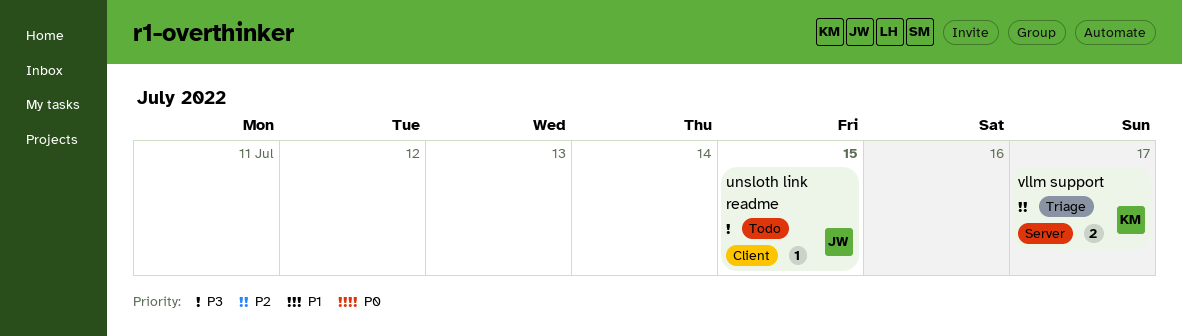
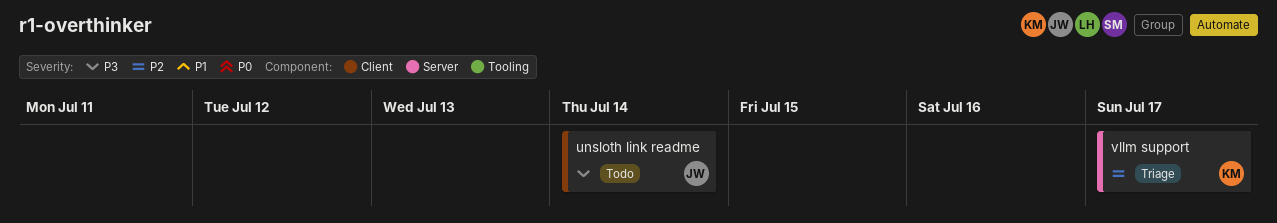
unsloth link readme, due: Jul 15 -> Jul 14

